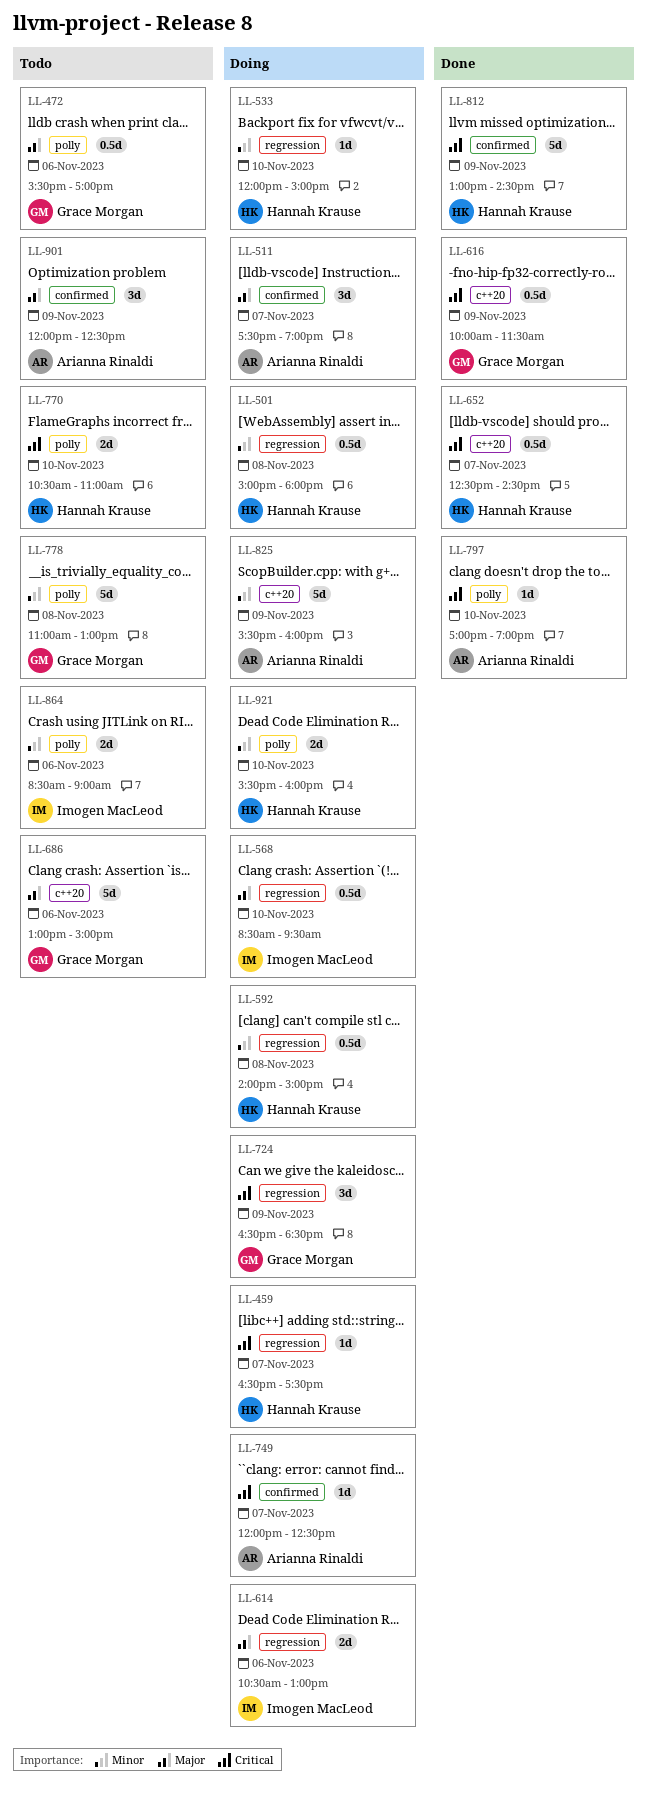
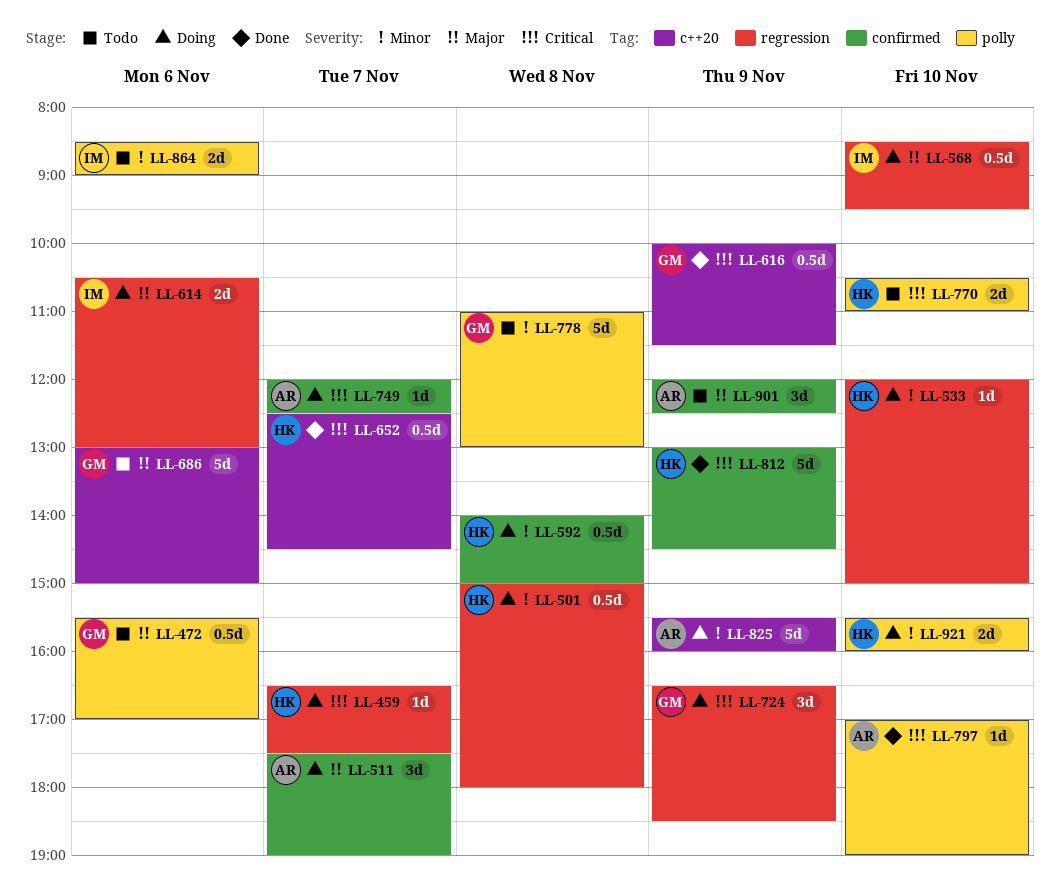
LL-592, label: regression -> confirmed

